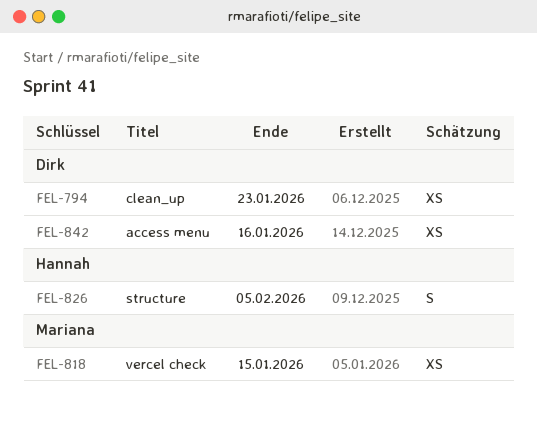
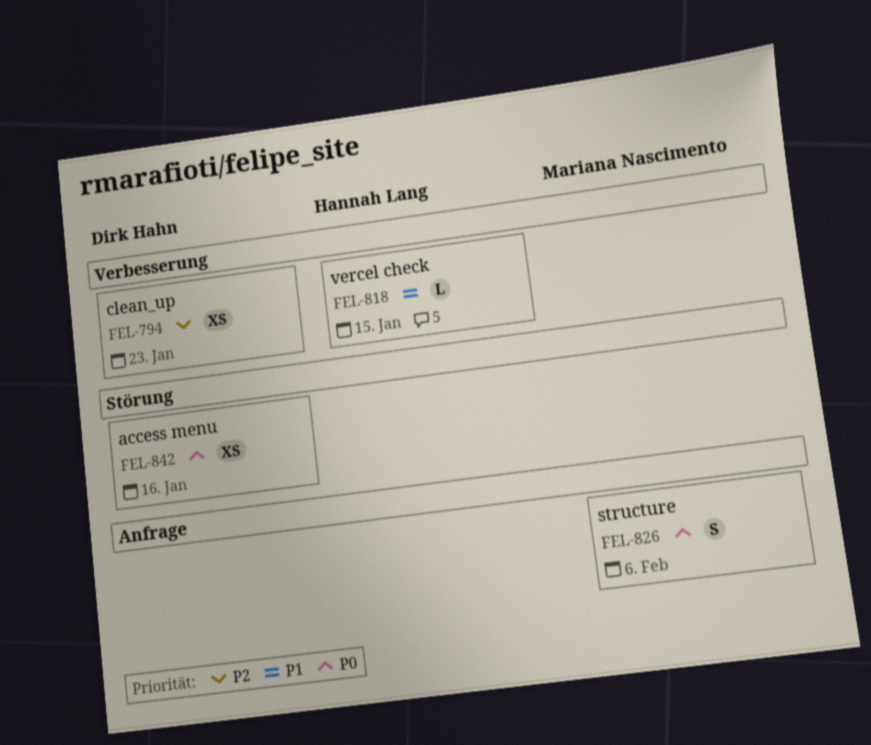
FEL-818, owner: Mariana Nascimento -> Hannah Lang
FEL-818, estimate: XS -> L
FEL-826, owner: Hannah Lang -> Mariana Nascimento
FEL-826, due: Feb 5 -> Feb 6

